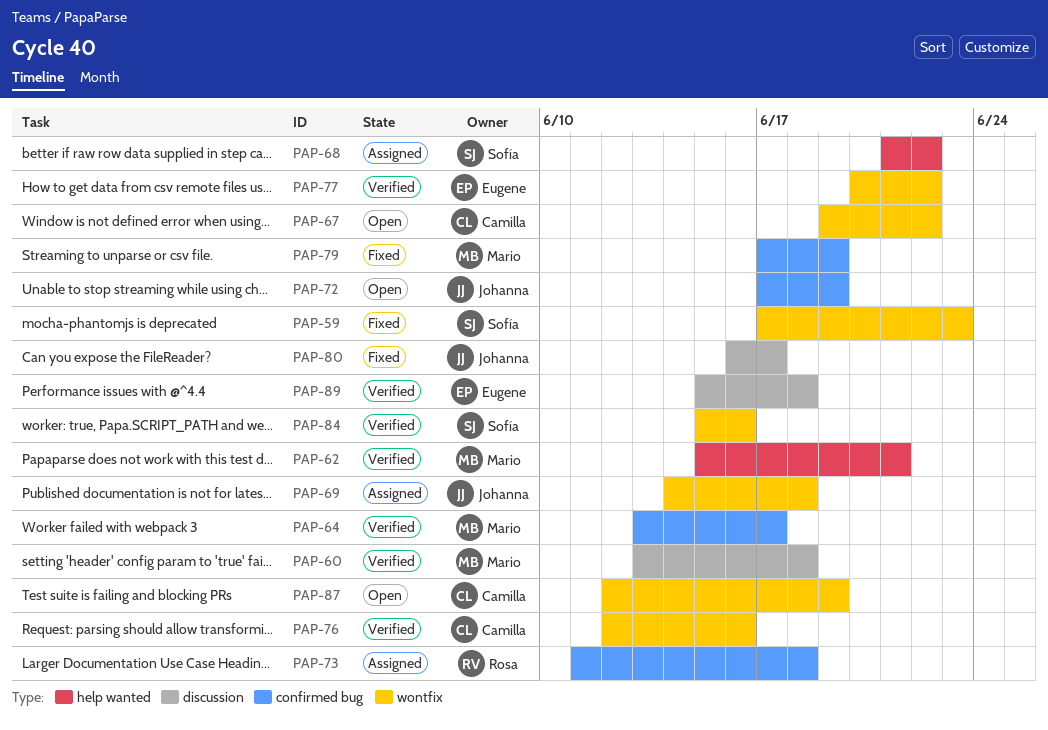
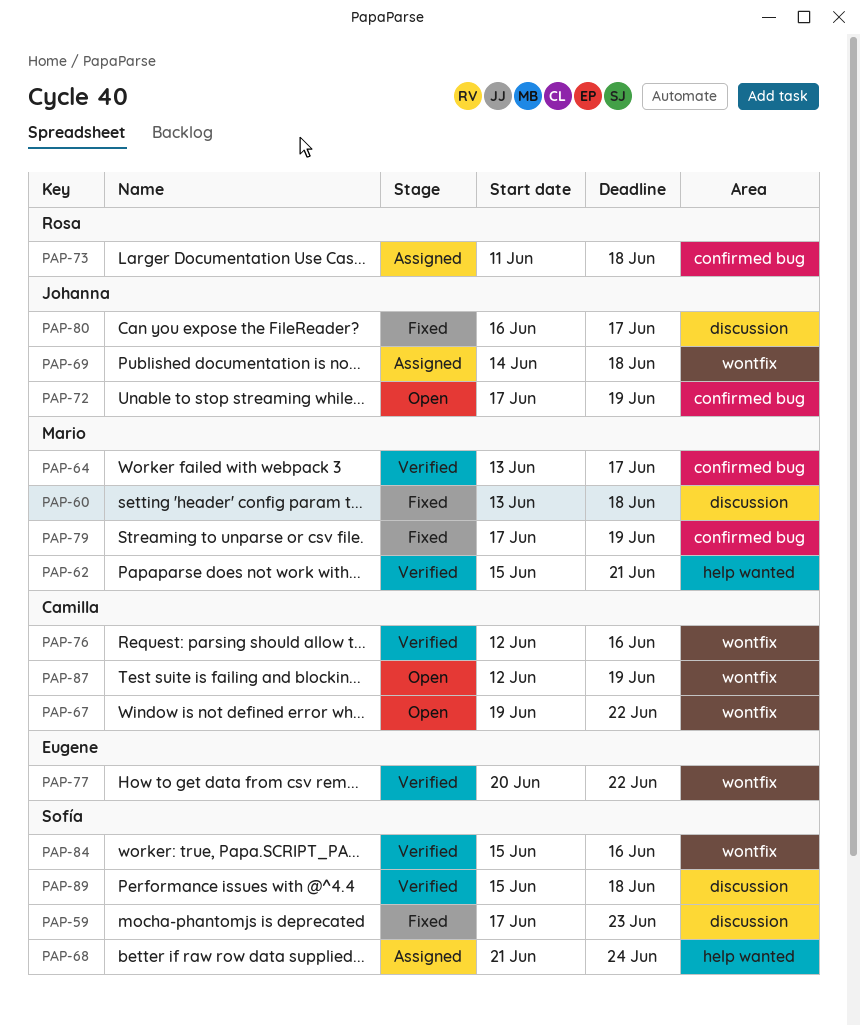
PAP-59, label: wontfix -> discussion
PAP-60, status: Verified -> Fixed
PAP-68, due: Jun 22 -> Jun 24
PAP-89, owner: Eugene -> Sofía

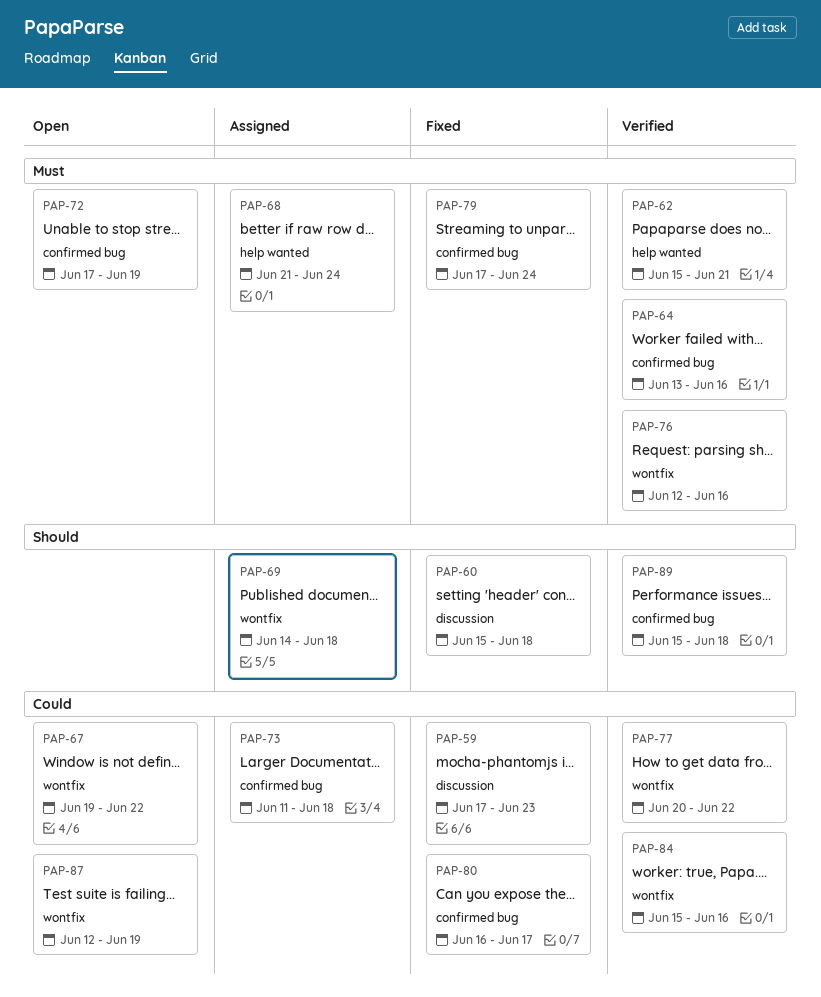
PAP-60, start: Jun 13 -> Jun 15
PAP-64, due: Jun 17 -> Jun 16
PAP-79, due: Jun 19 -> Jun 24
PAP-80, label: discussion -> confirmed bug
PAP-89, label: discussion -> confirmed bug

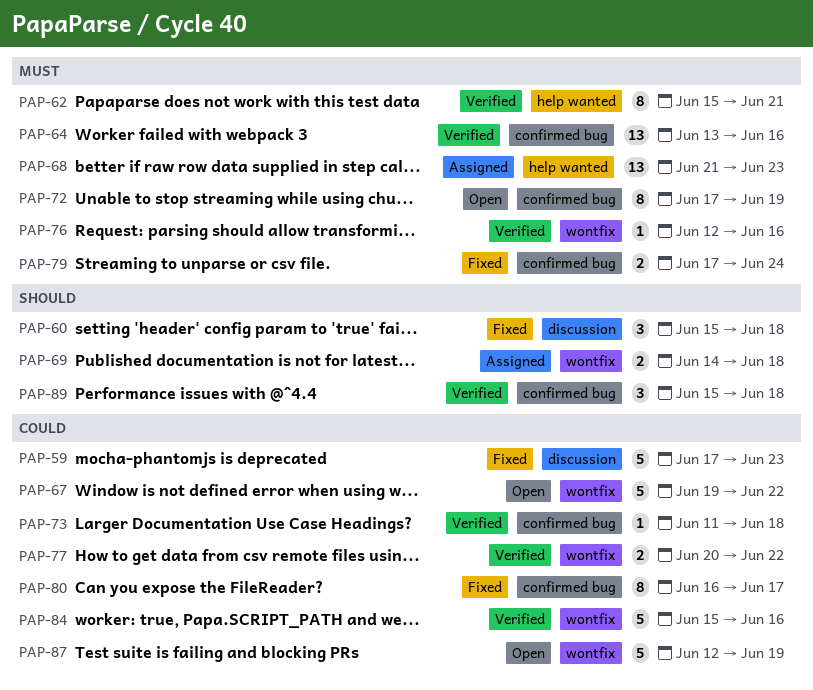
PAP-68, due: Jun 24 -> Jun 23
PAP-73, status: Assigned -> Verified

